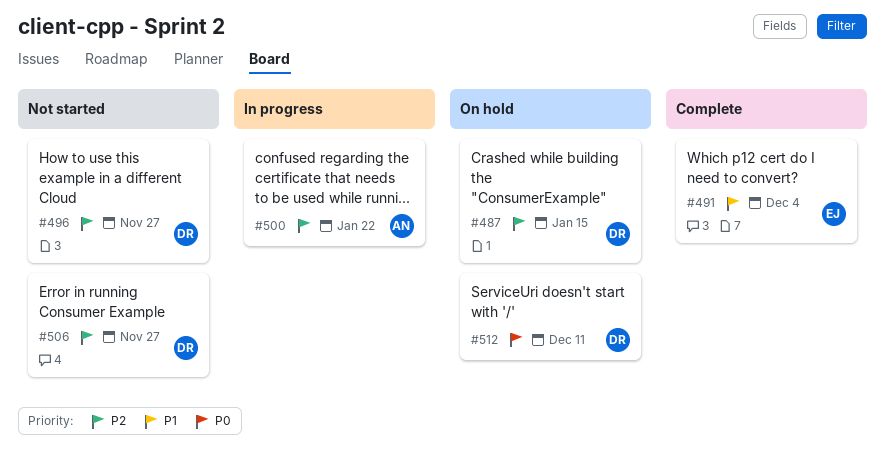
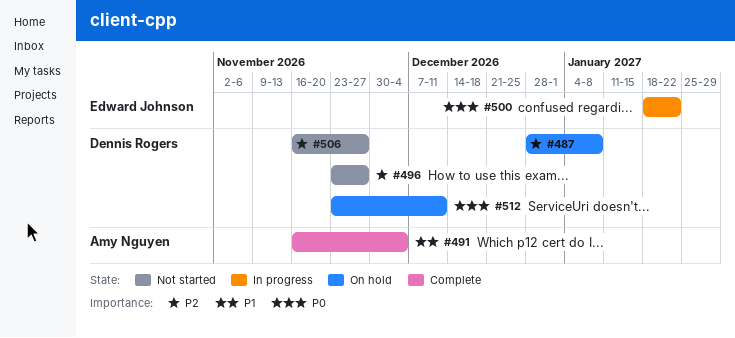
#487, due: Jan 15 -> Jan 8
#491, owner: Edward Johnson -> Amy Nguyen
#500, owner: Amy Nguyen -> Edward Johnson
#500, priority: P2 -> P0

